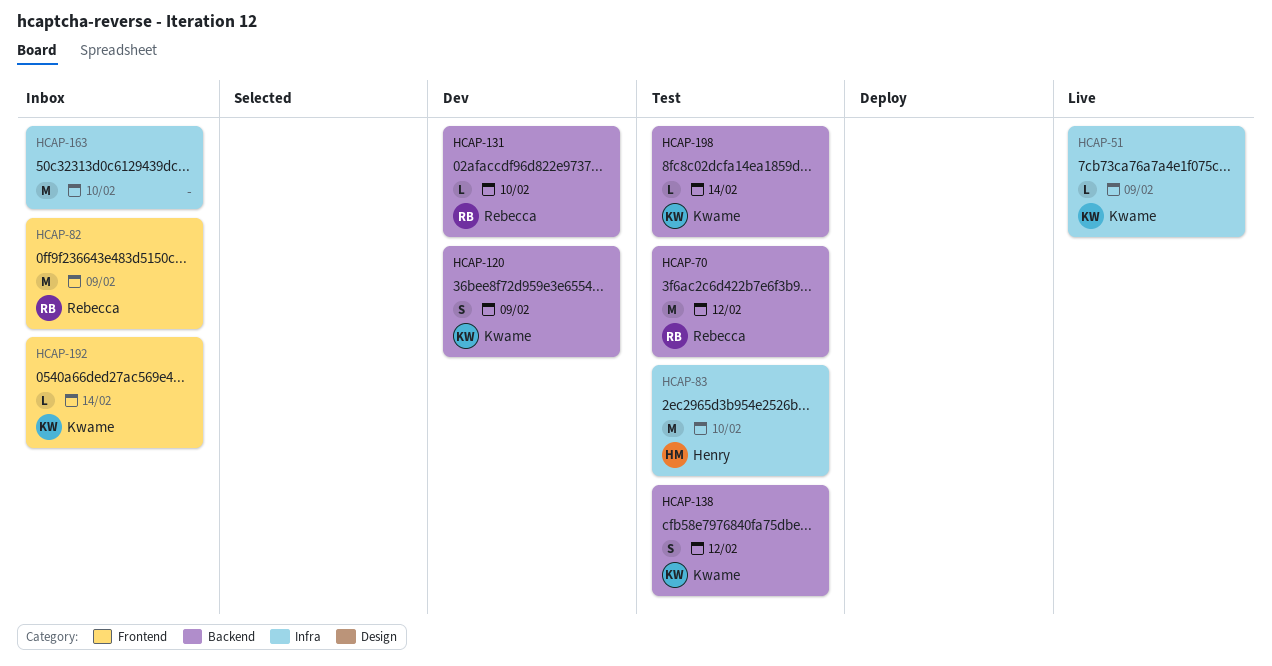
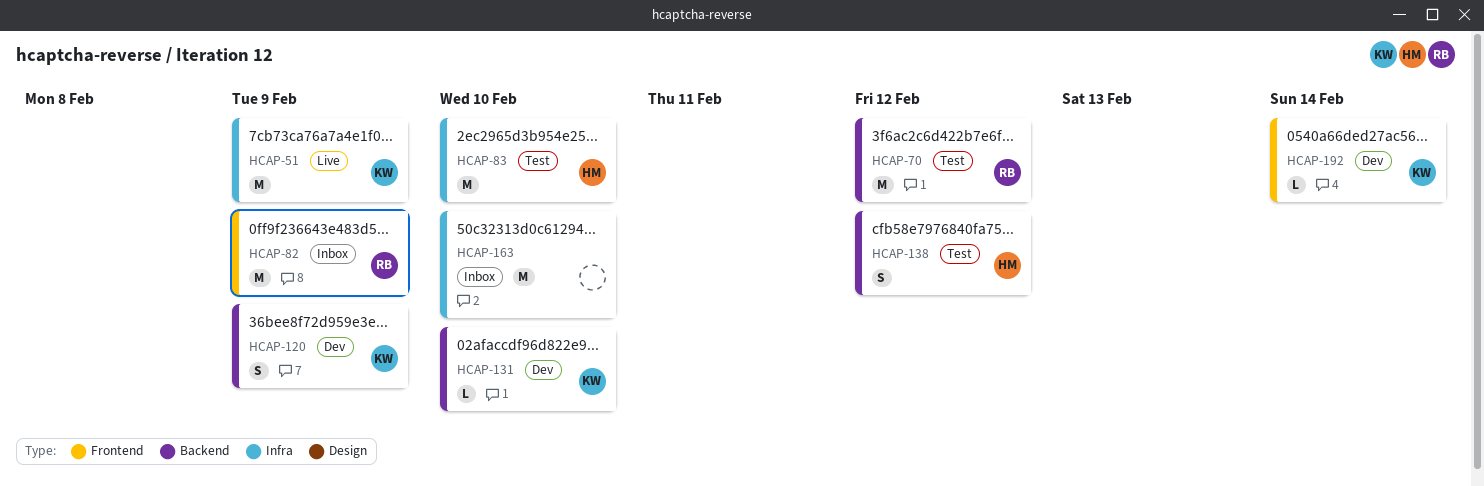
HCAP-51, estimate: L -> M
HCAP-131, owner: Rebecca -> Kwame
HCAP-138, owner: Kwame -> Henry
HCAP-192, status: Inbox -> Dev
HCAP-198: present -> none

